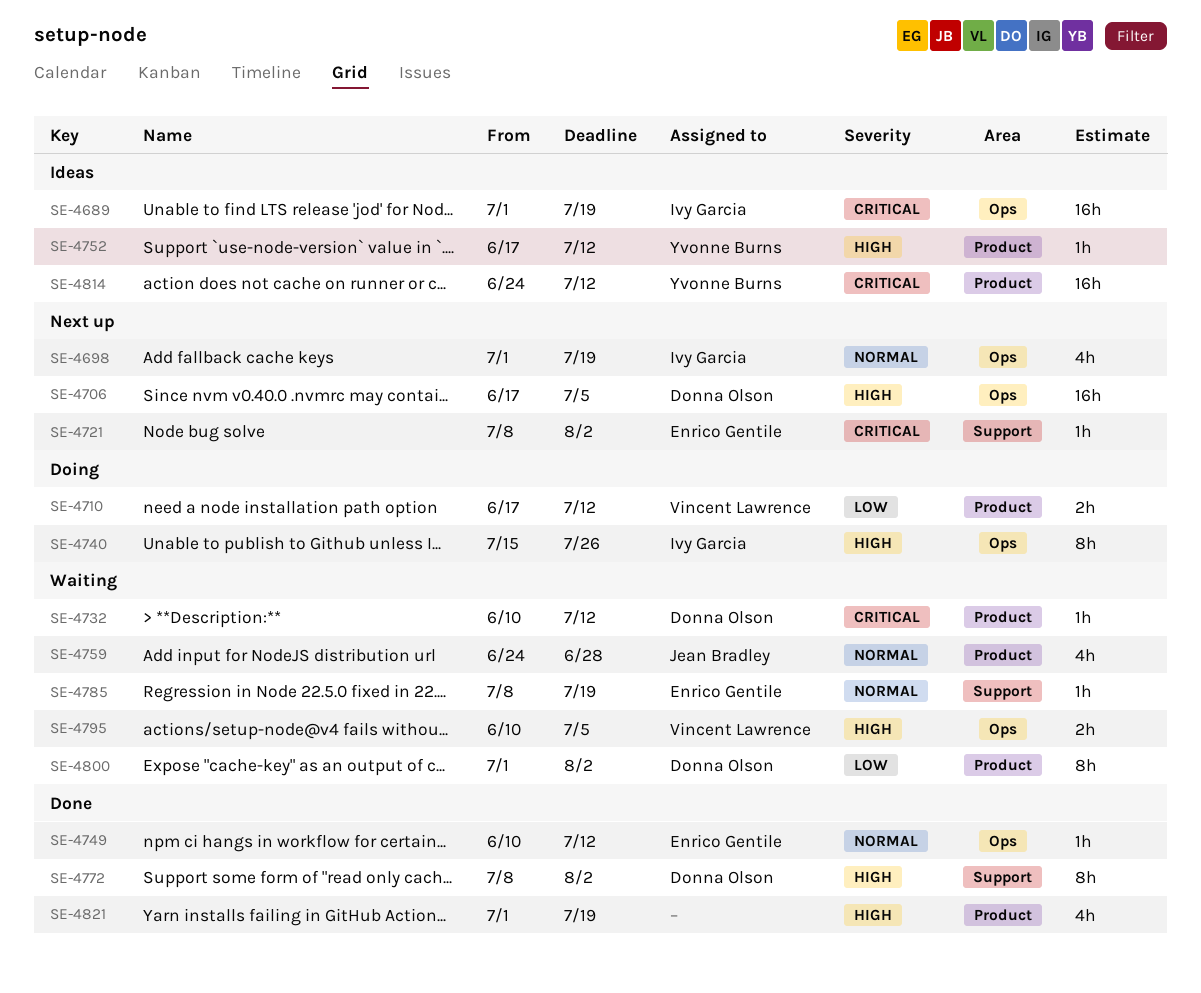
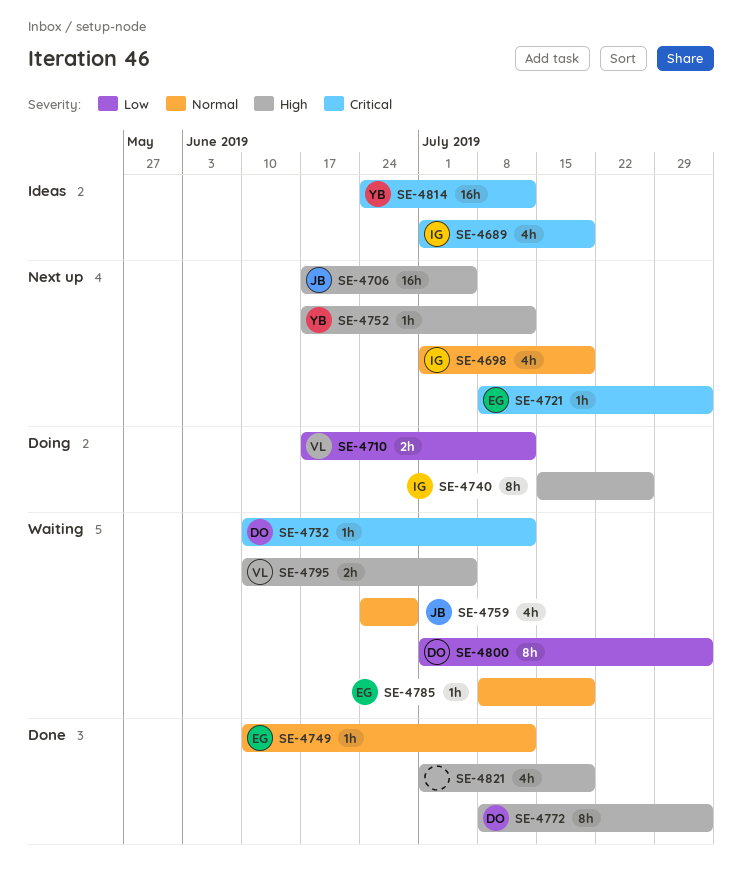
SE-4689, estimate: 16h -> 4h
SE-4706, owner: Donna Olson -> Jean Bradley
SE-4752, status: Ideas -> Next up

